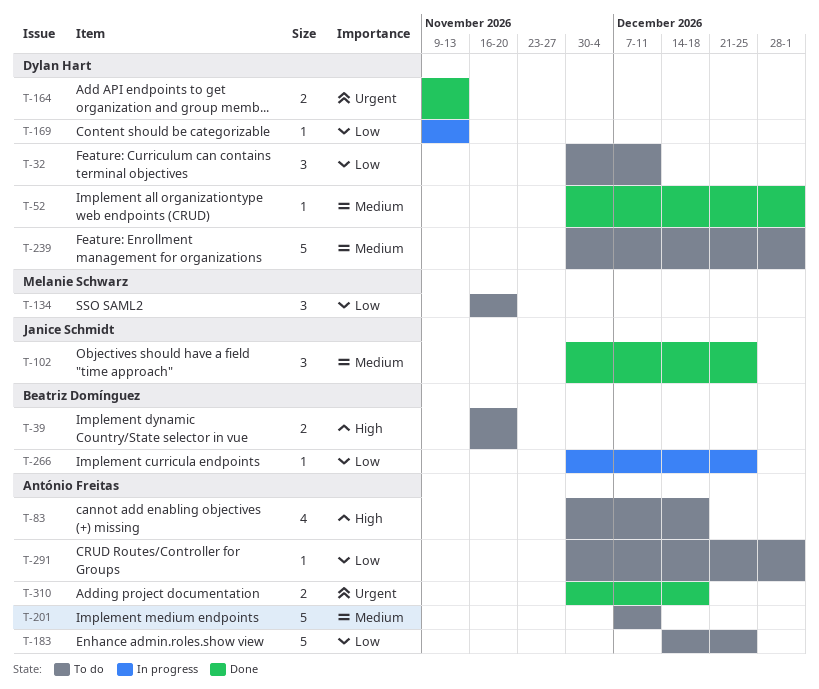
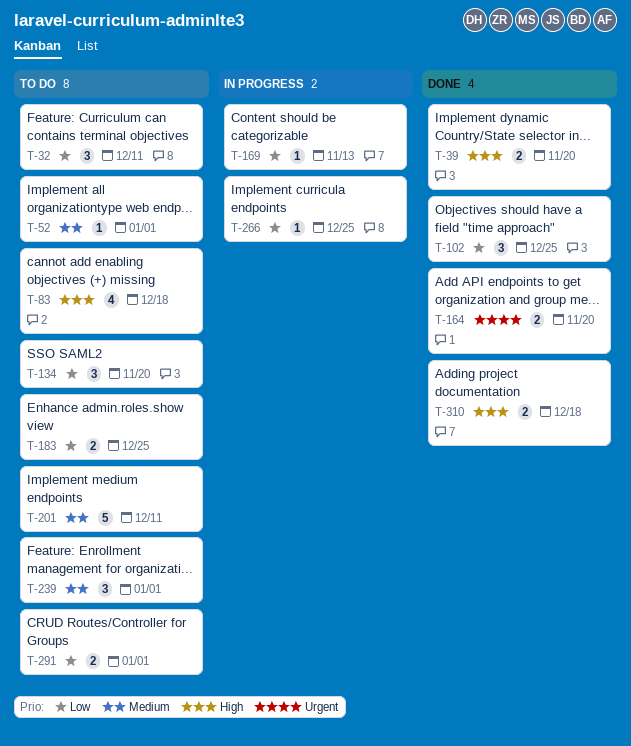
T-39, status: To do -> Done
T-52, status: Done -> To do
T-102, priority: Medium -> Low
T-164, due: Nov 13 -> Nov 20
T-183, estimate: 5 -> 2
T-239, estimate: 5 -> 3
T-291, estimate: 1 -> 2
T-310, priority: Urgent -> High

